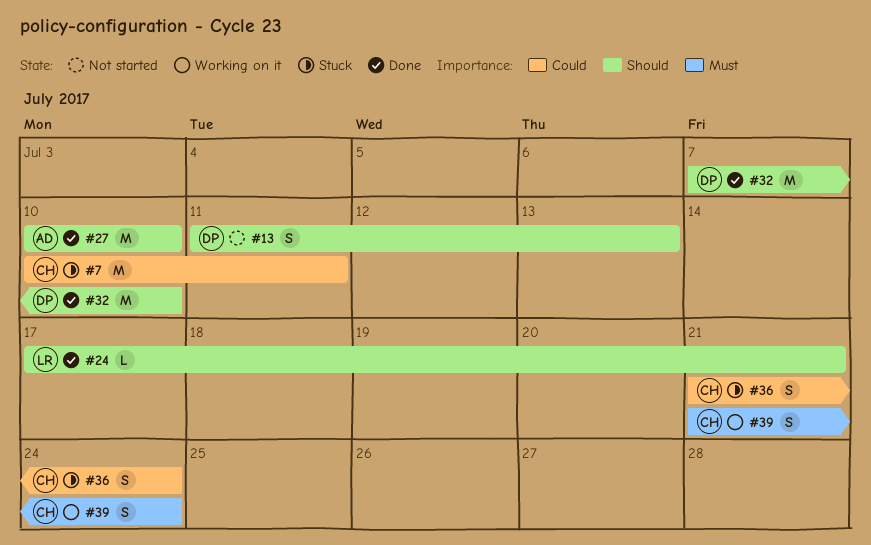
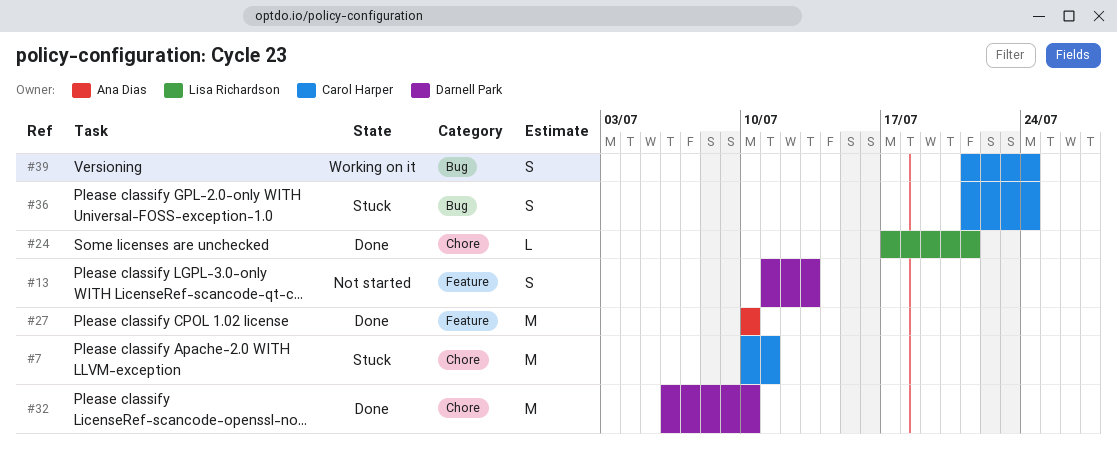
#32, start: Jul 7 -> Jul 6

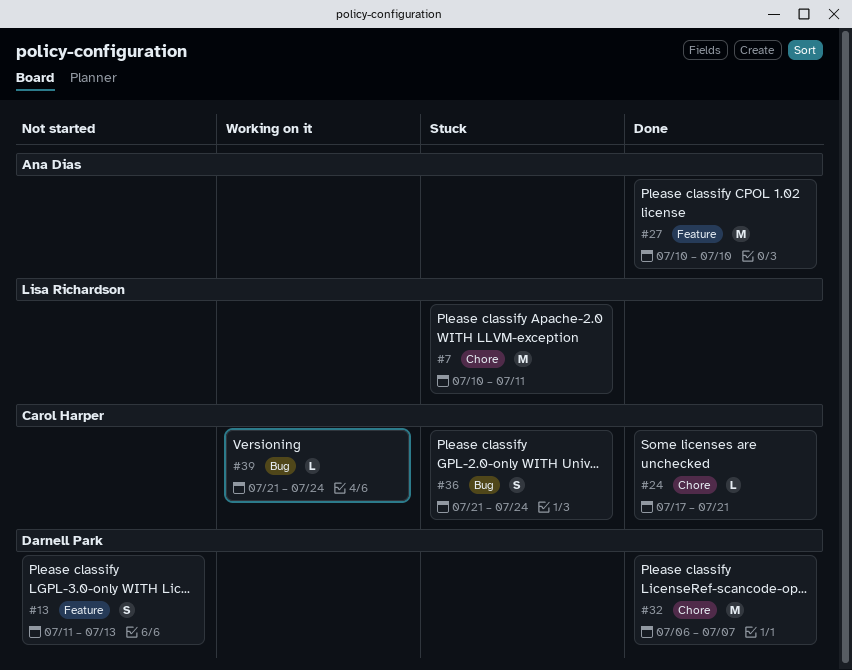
#7, owner: Carol Harper -> Lisa Richardson
#24, owner: Lisa Richardson -> Carol Harper
#32, due: Jul 10 -> Jul 7
#39, estimate: S -> L

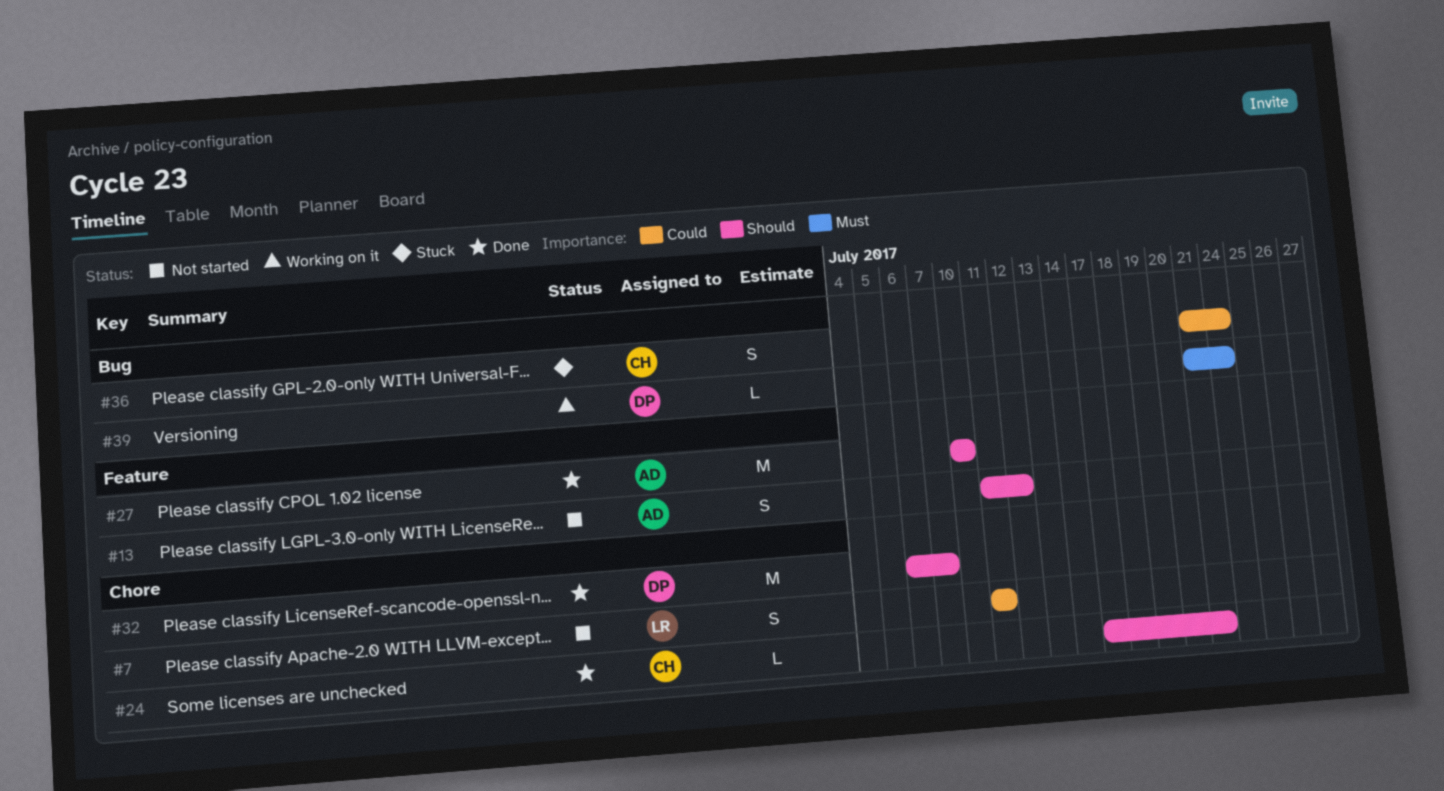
#7, status: Stuck -> Not started
#7, estimate: M -> S
#7, start: Jul 10 -> Jul 11
#13, owner: Darnell Park -> Ana Dias
#13, due: Jul 13 -> Jul 12
#39, owner: Carol Harper -> Darnell Park

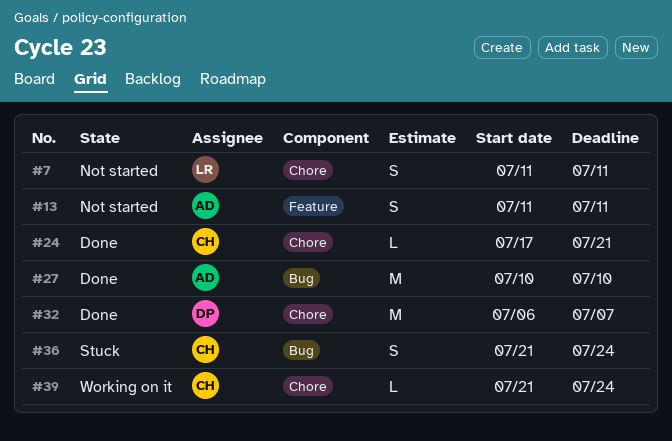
#13, due: Jul 12 -> Jul 11
#27, label: Feature -> Bug
#39, owner: DP -> CH
#39, label: Bug -> Chore

